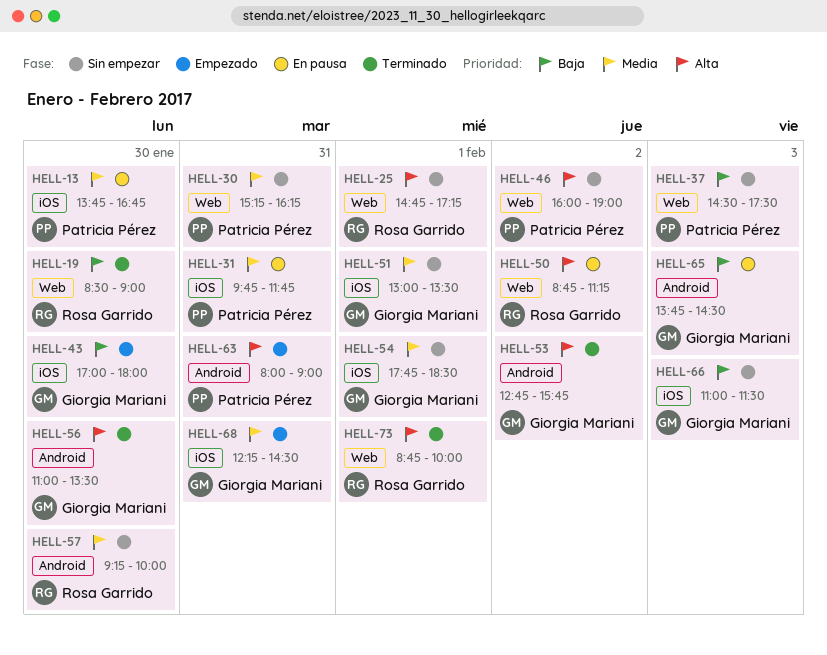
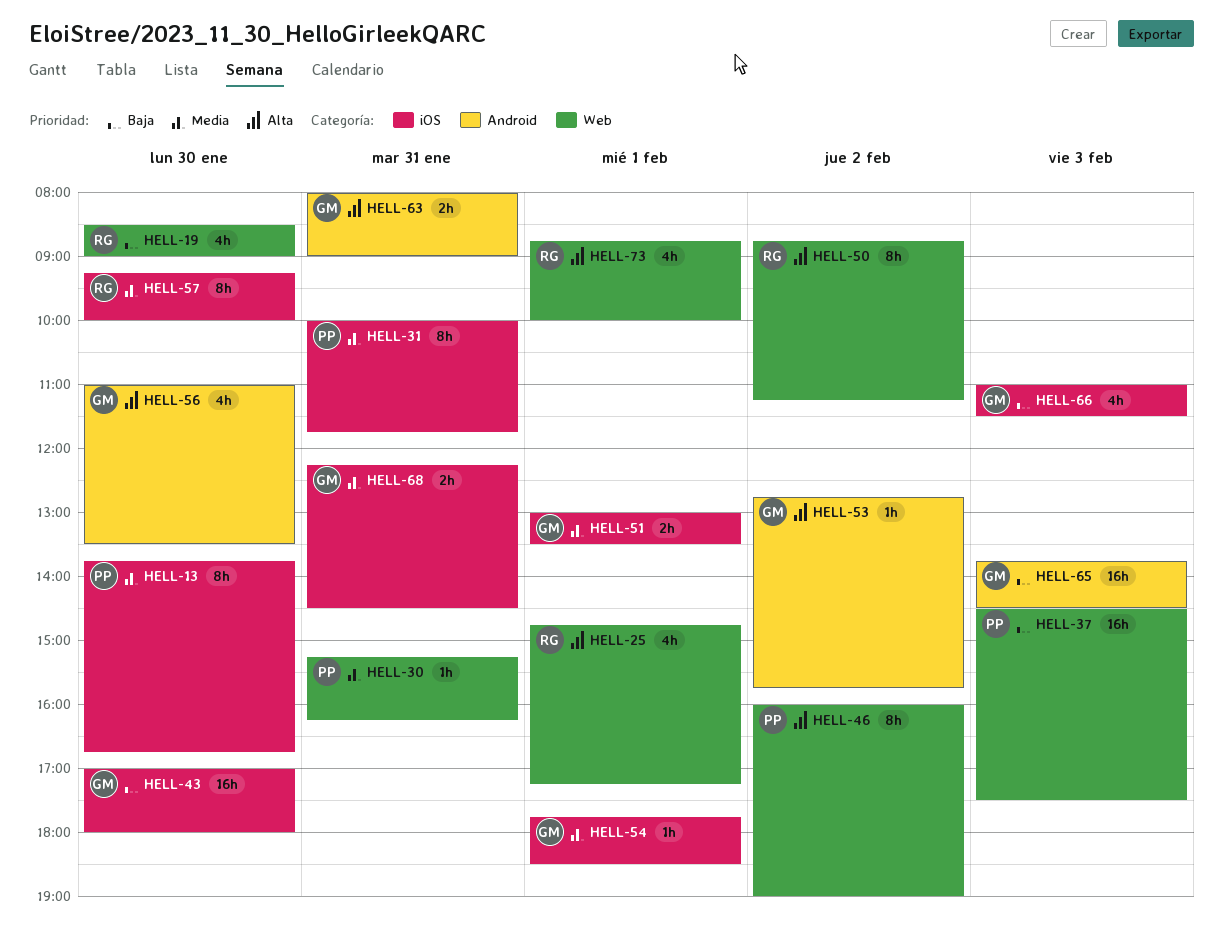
HELL-31, begins: 09:45 -> 10:00
HELL-57, label: Android -> iOS
HELL-63, owner: Patricia Pérez -> Giorgia Mariani

